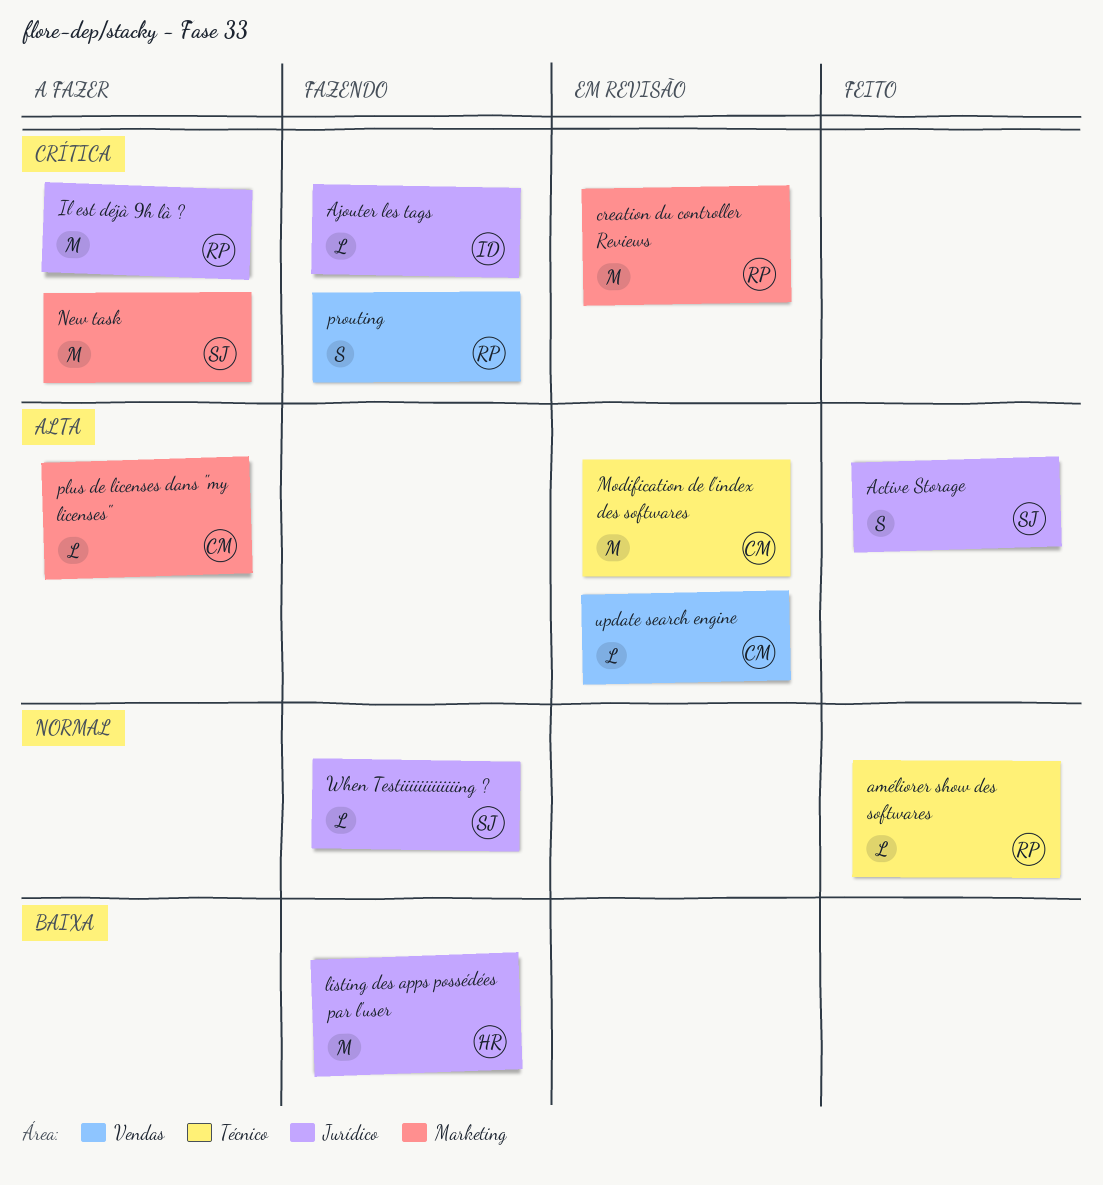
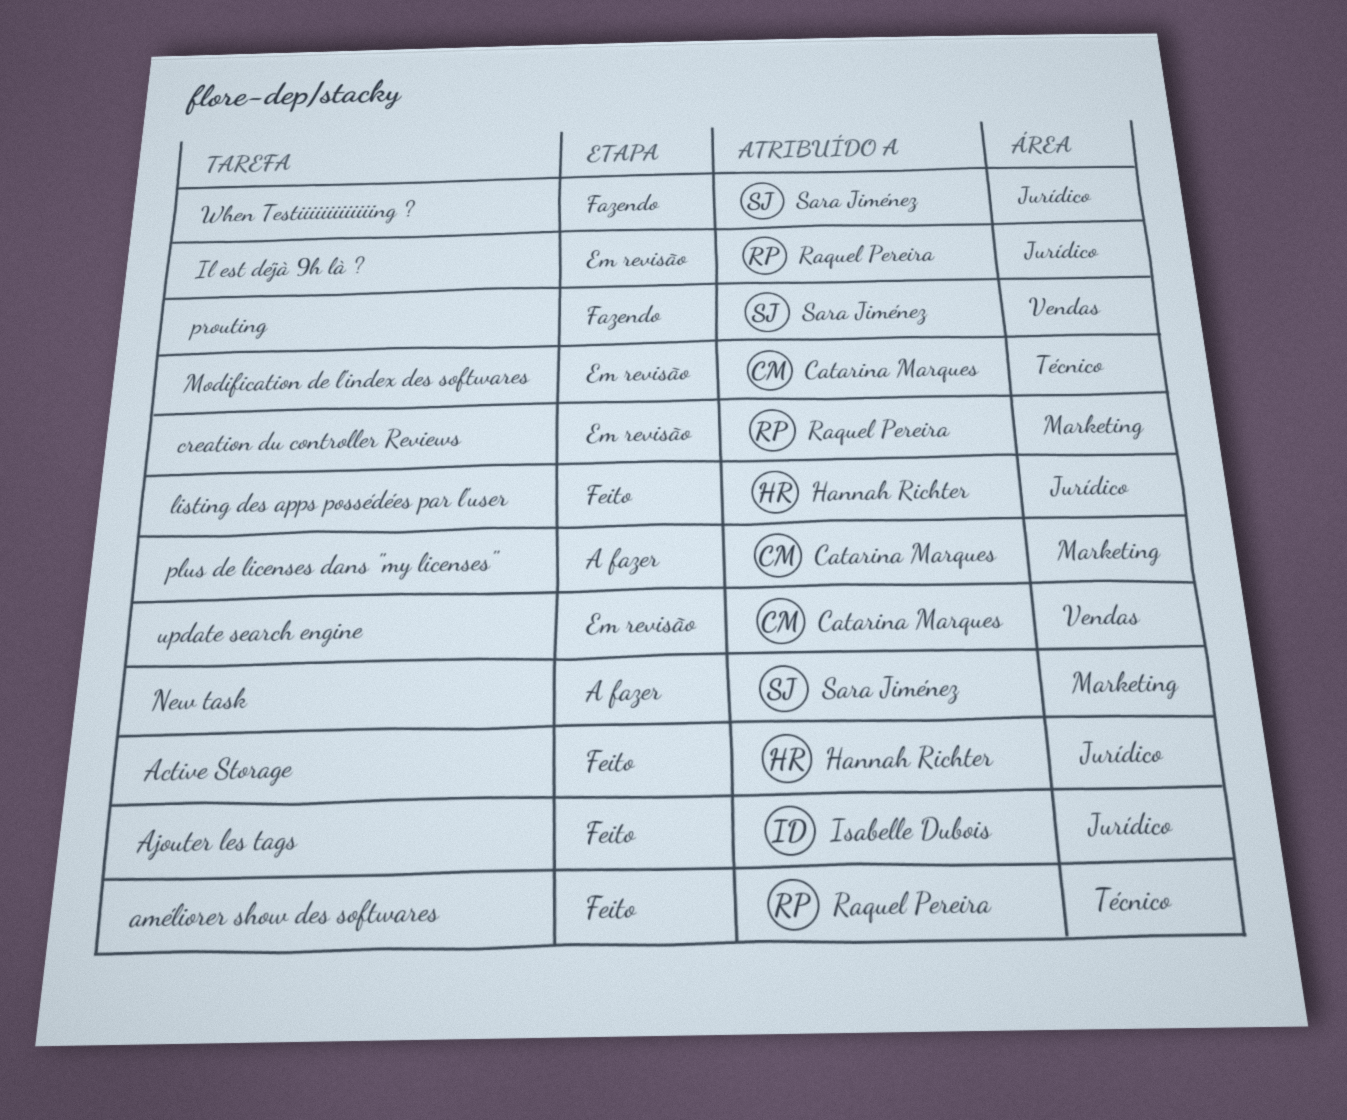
Active Storage, owner: Sara Jiménez -> Hannah Richter
Ajouter les tags, status: Fazendo -> Feito
Il est déjà 9h là ?, status: A fazer -> Em revisão
listing des apps possédées par l'user, status: Fazendo -> Feito
prouting, owner: Raquel Pereira -> Sara Jiménez

